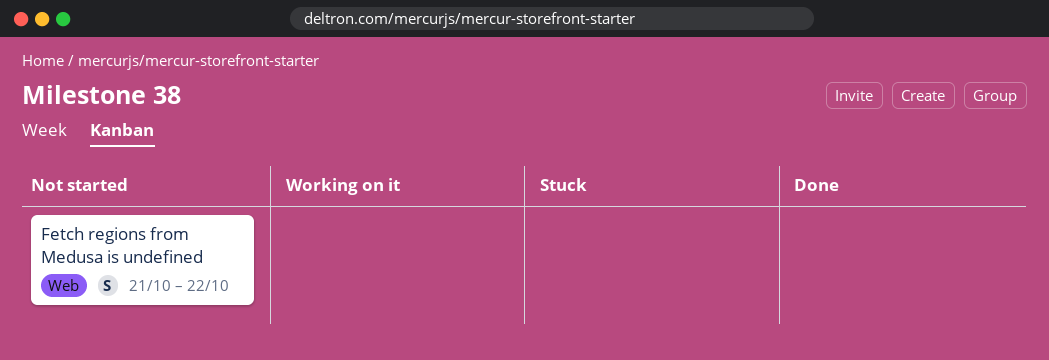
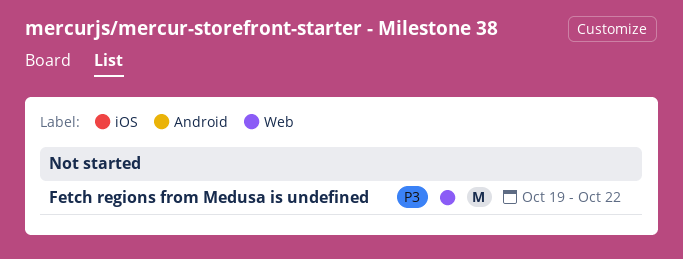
Fetch regions from Medusa is undefined, estimate: S -> M
Fetch regions from Medusa is undefined, start: Oct 21 -> Oct 19

